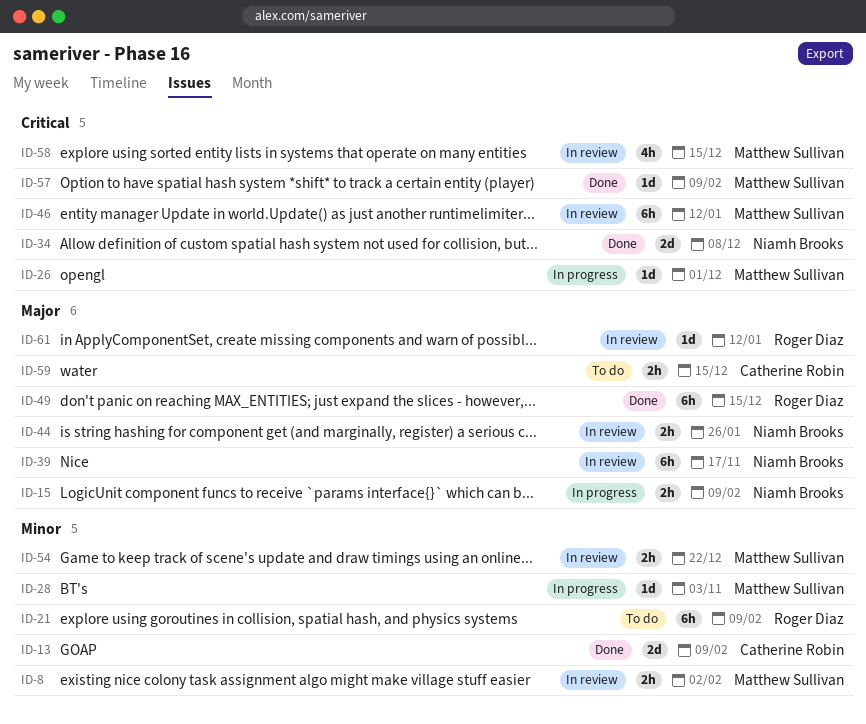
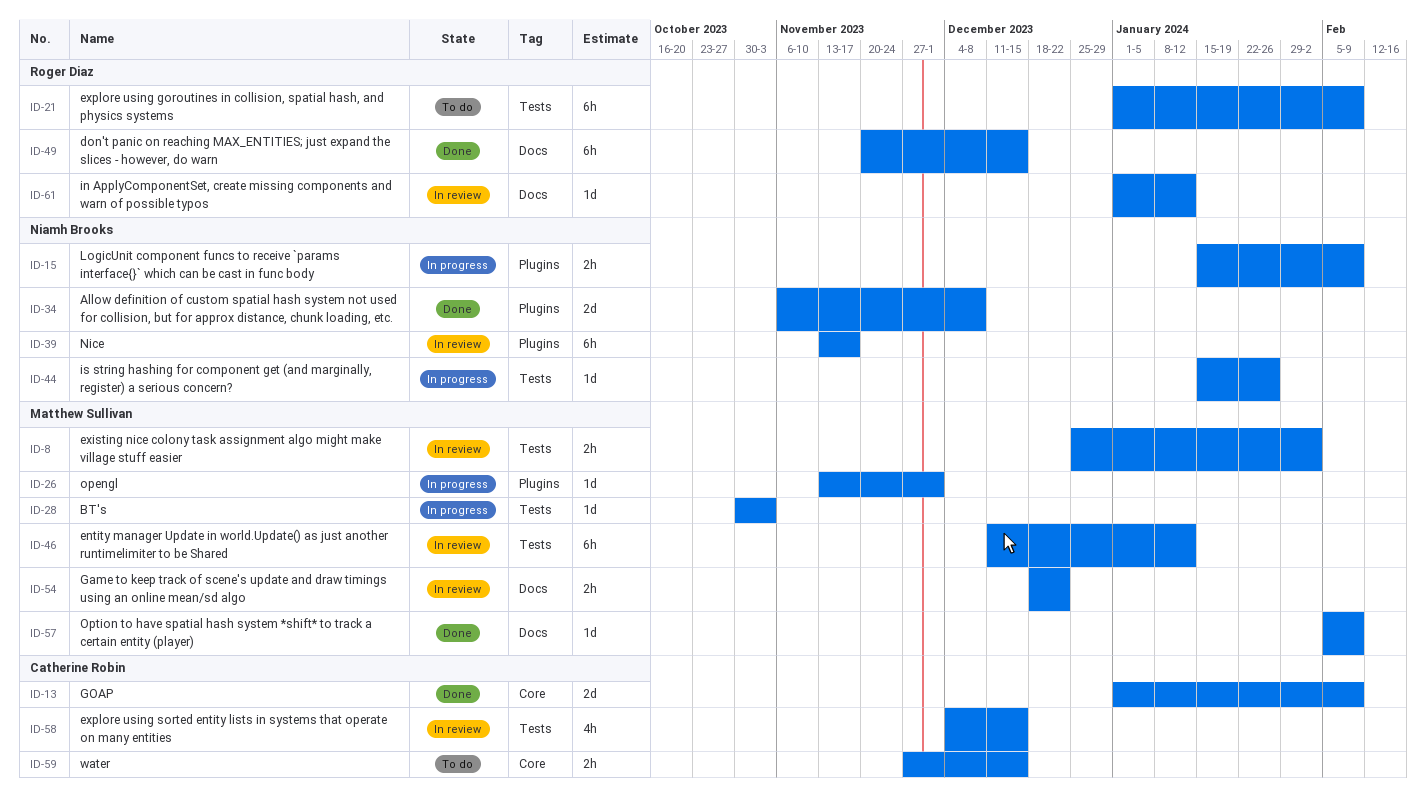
ID-44, status: In review -> In progress
ID-44, estimate: 2h -> 1d
ID-58, owner: Matthew Sullivan -> Catherine Robin

